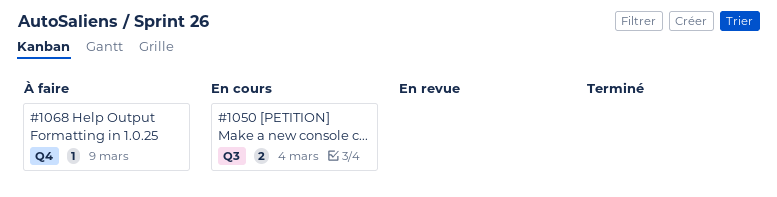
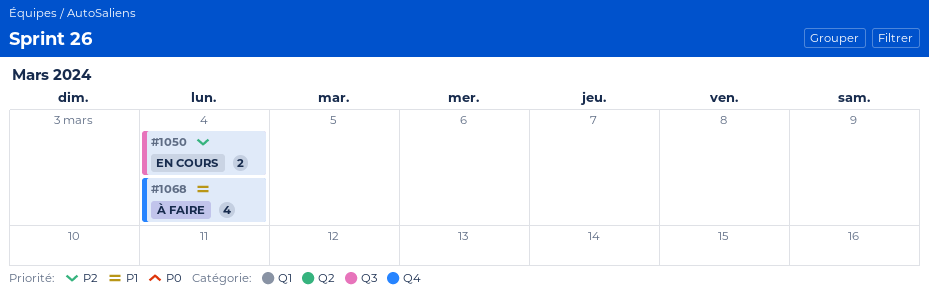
#1068, estimate: 1 -> 4
#1068, due: Mar 9 -> Mar 4

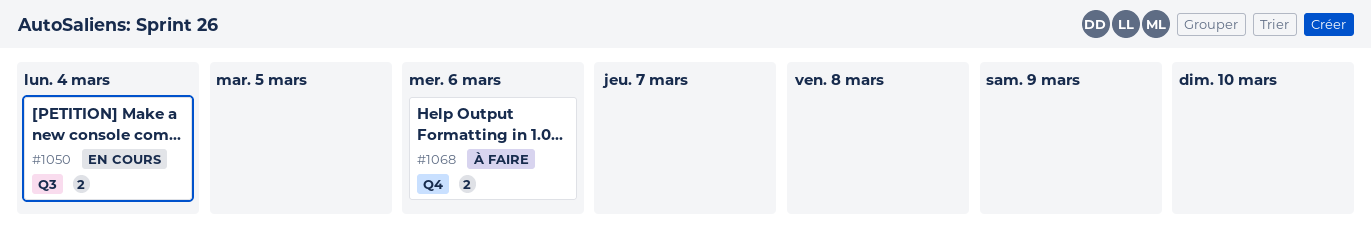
#1068, estimate: 4 -> 2
#1068, due: Mar 4 -> Mar 6

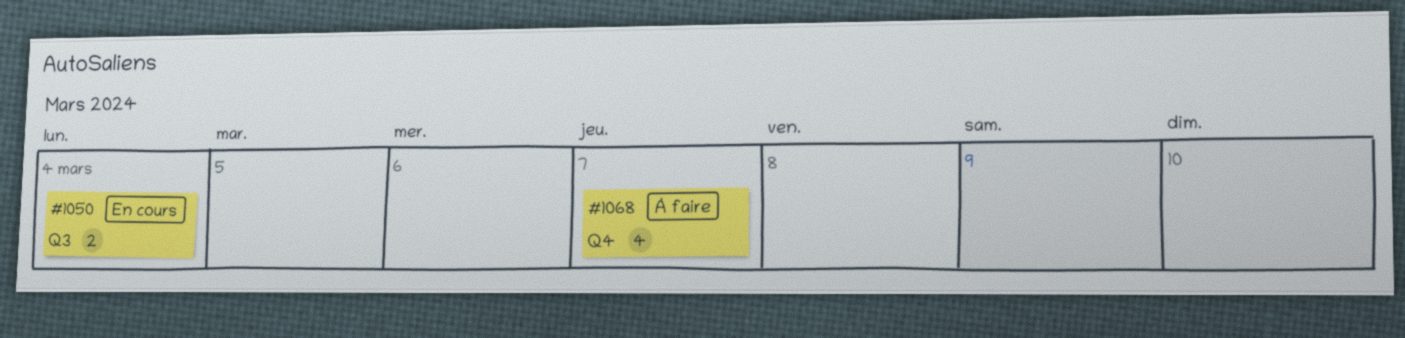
#1068, estimate: 2 -> 4
#1068, due: Mar 6 -> Mar 7

